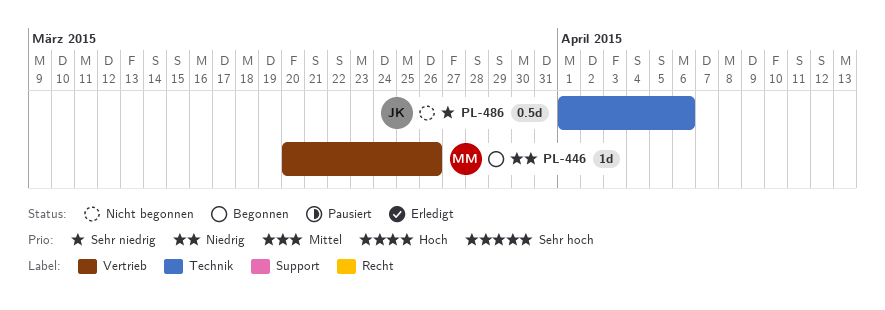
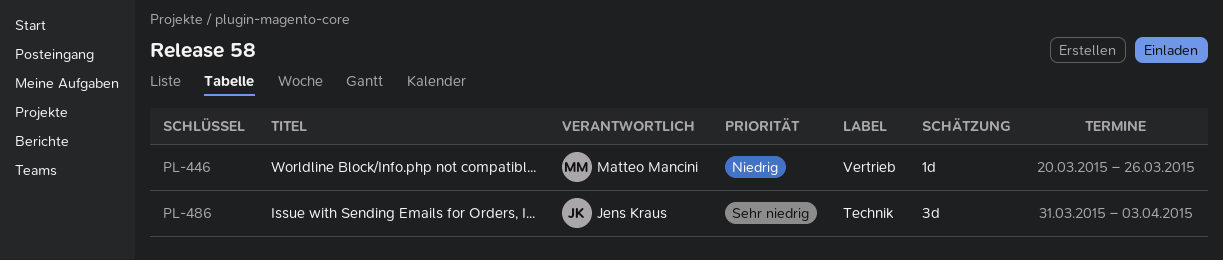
PL-486, estimate: 0.5d -> 3d
PL-486, start: Apr 1 -> Mar 31
PL-486, due: Apr 6 -> Apr 3

